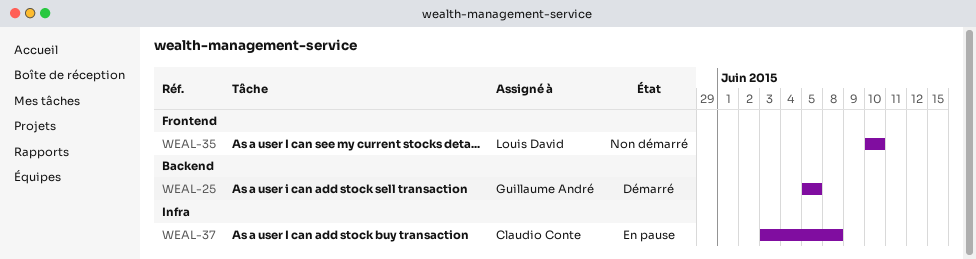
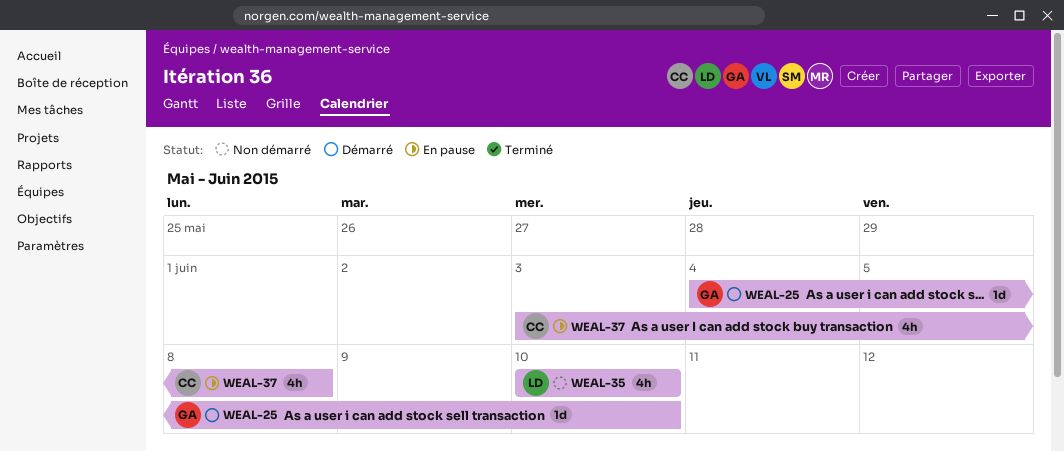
WEAL-25, start: Jun 5 -> Jun 4
WEAL-25, due: Jun 5 -> Jun 10

